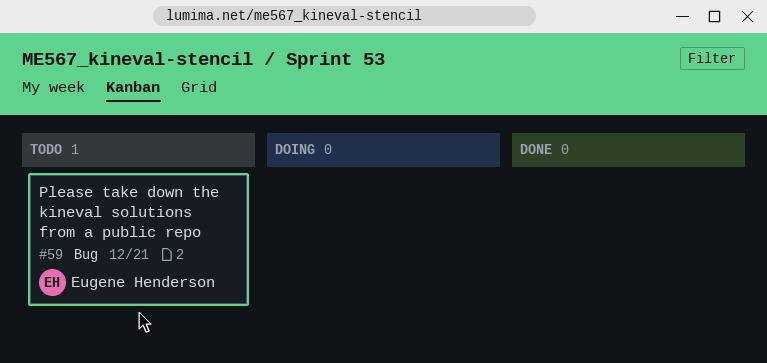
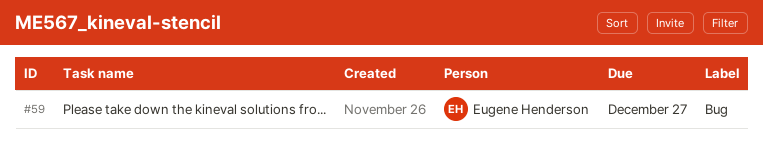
#59, due: Dec 21 -> Dec 27

